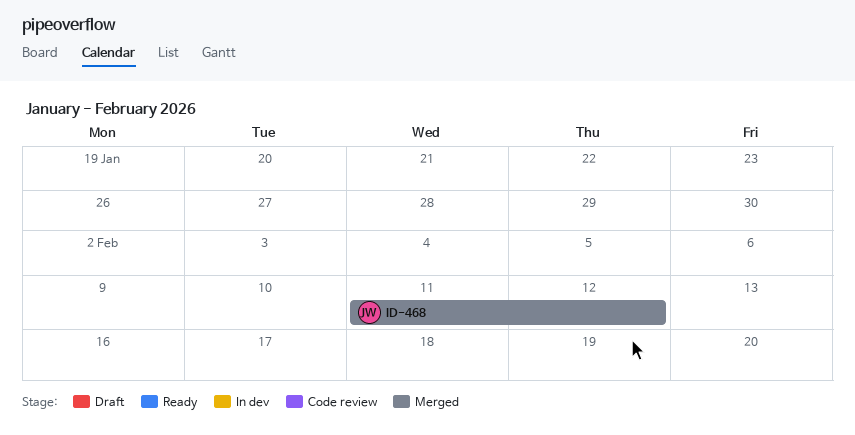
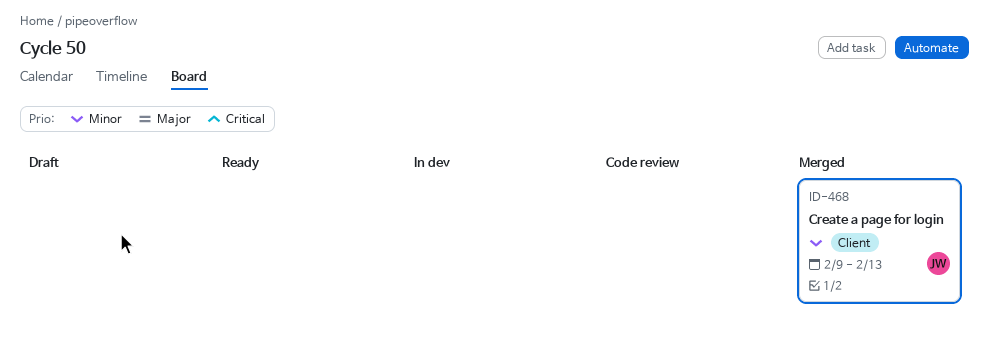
ID-468, start: Feb 11 -> Feb 9
ID-468, due: Feb 12 -> Feb 13

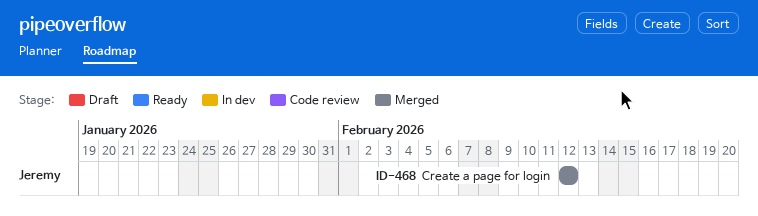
ID-468, start: Feb 9 -> Feb 12
ID-468, due: Feb 13 -> Feb 12

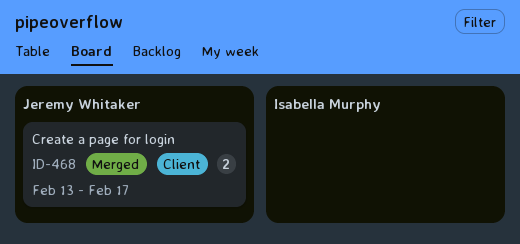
ID-468, start: Feb 12 -> Feb 13
ID-468, due: Feb 12 -> Feb 17

